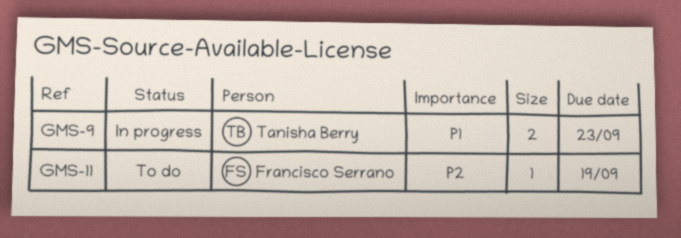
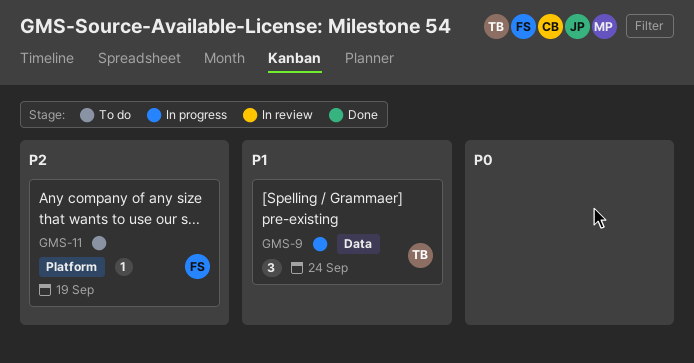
GMS-9, estimate: 2 -> 3
GMS-9, due: Sep 23 -> Sep 24

